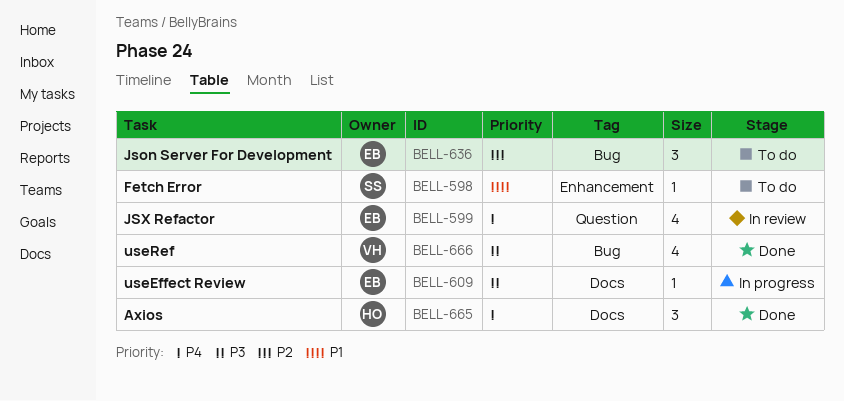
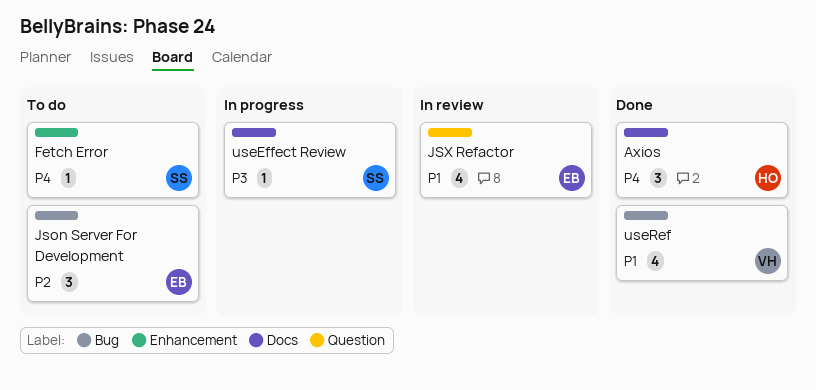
Fetch Error, priority: P1 -> P4
JSX Refactor, priority: P4 -> P1
useEffect Review, owner: EB -> SS
useRef, priority: P3 -> P1

